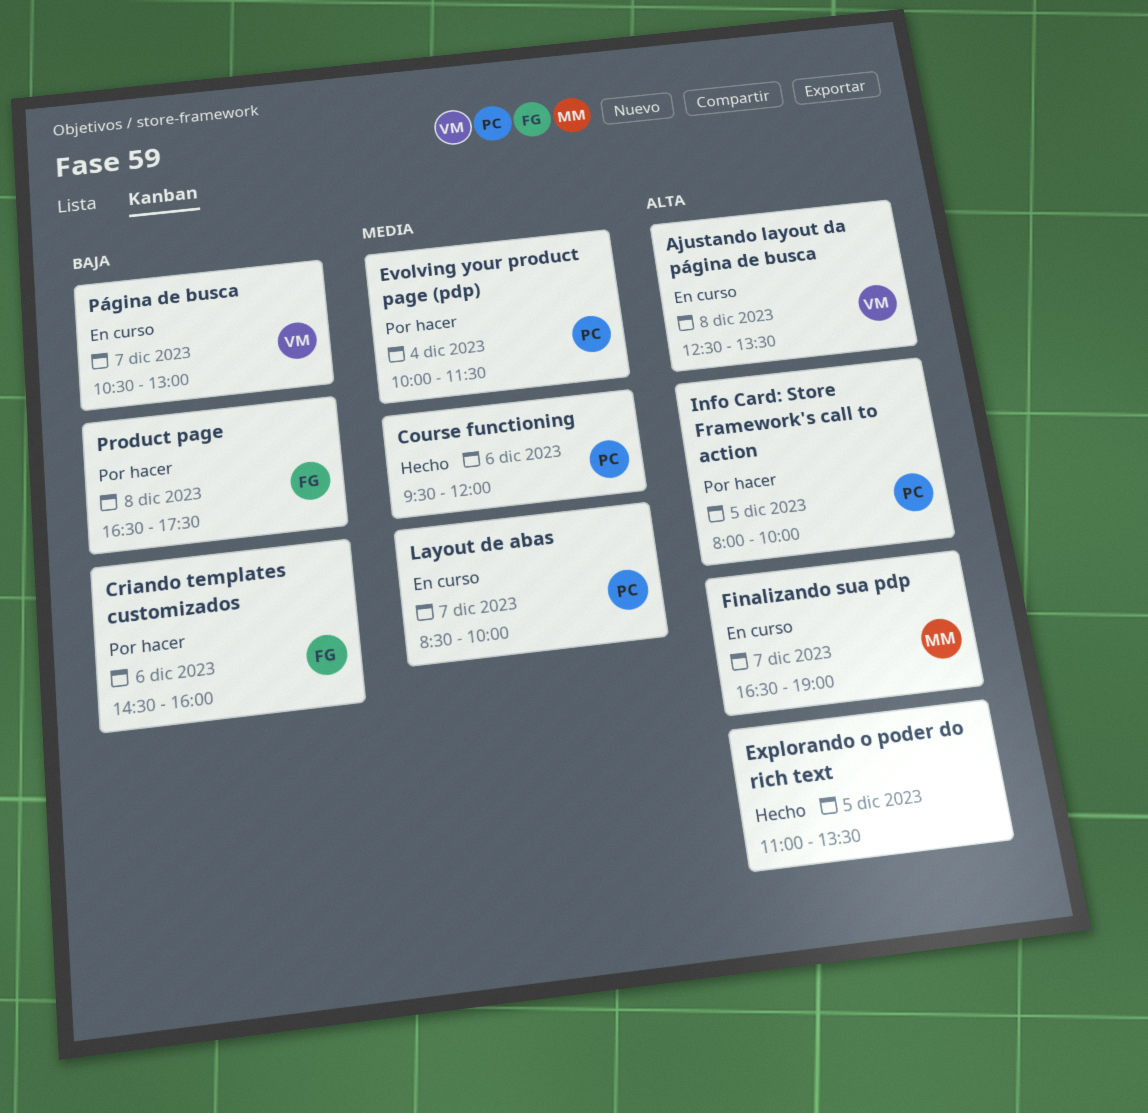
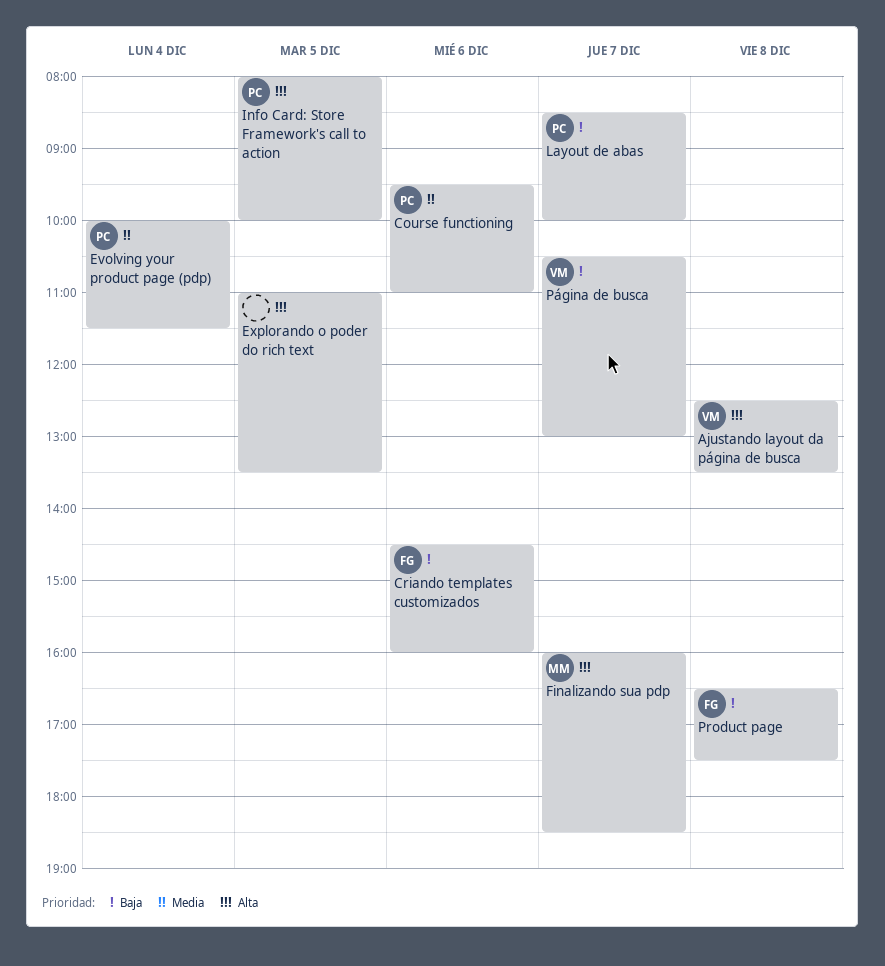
Course functioning, ends: 12:00 -> 11:00
Finalizando sua pdp, begins: 16:30 -> 16:00
Finalizando sua pdp, ends: 19:00 -> 18:30
Layout de abas, priority: Media -> Baja

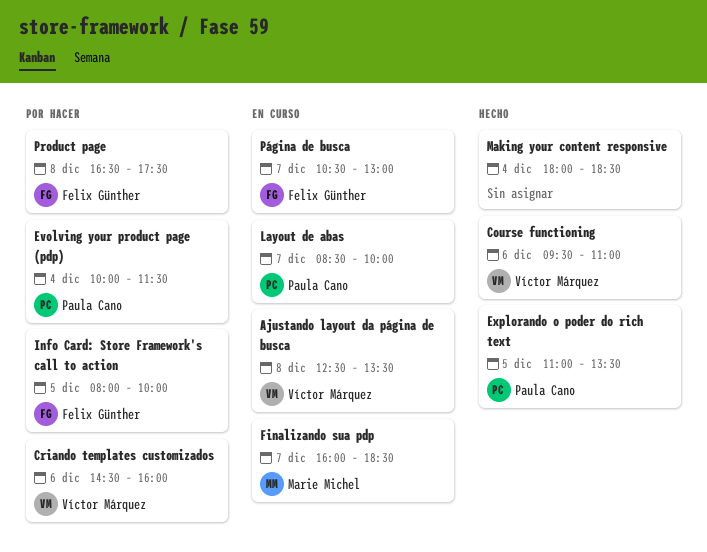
Course functioning, owner: Paula Cano -> Víctor Márquez
Criando templates customizados, owner: Felix Günther -> Víctor Márquez
Explorando o poder do rich text, owner: none -> Paula Cano
Info Card: Store Framework's call to action, owner: Paula Cano -> Felix Günther
Making your content responsive: none -> present
Página de busca, owner: Víctor Márquez -> Felix Günther

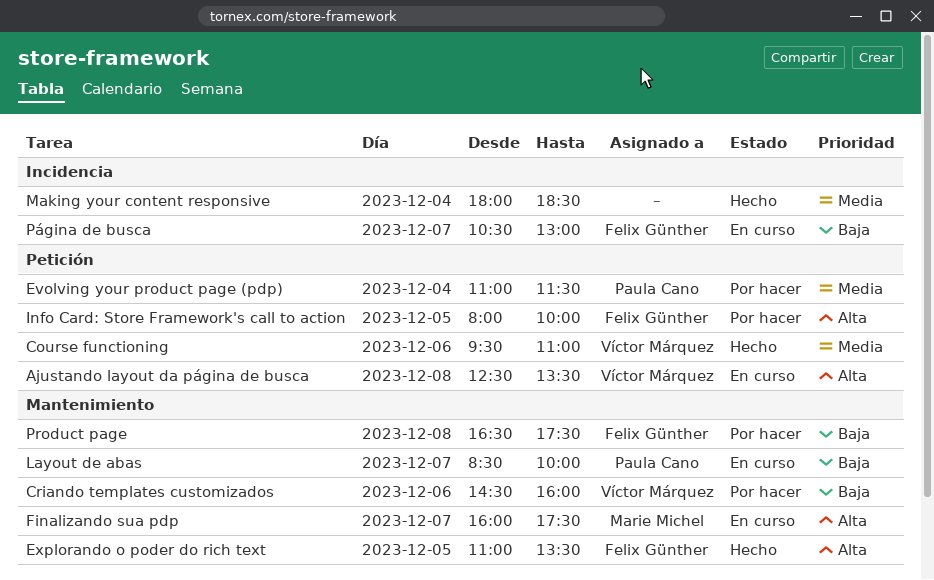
Evolving your product page (pdp), begins: 10:00 -> 11:00
Explorando o poder do rich text, owner: Paula Cano -> Felix Günther
Finalizando sua pdp, ends: 18:30 -> 17:30

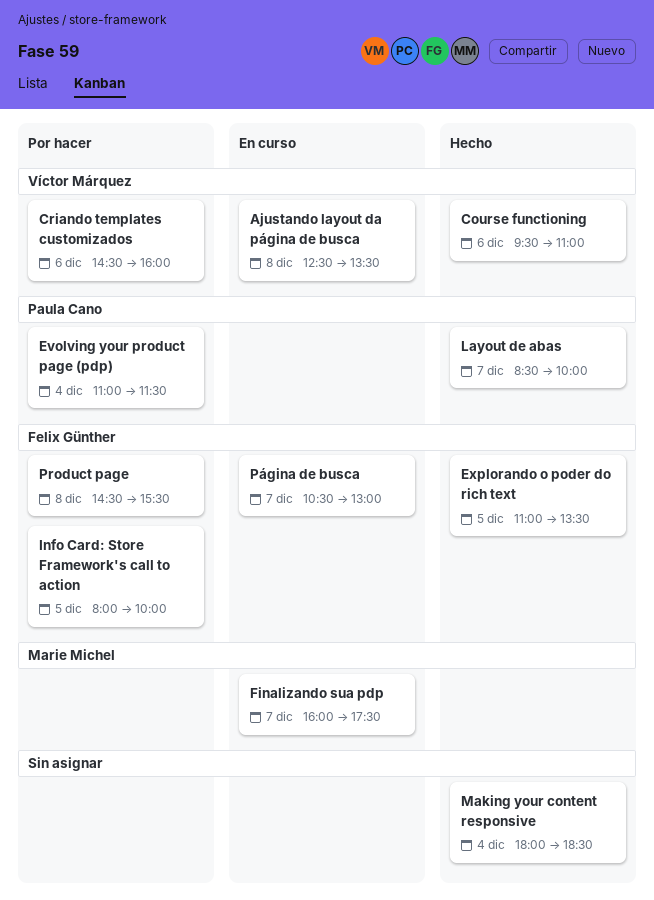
Layout de abas, status: En curso -> Hecho
Product page, begins: 16:30 -> 14:30
Product page, ends: 17:30 -> 15:30

